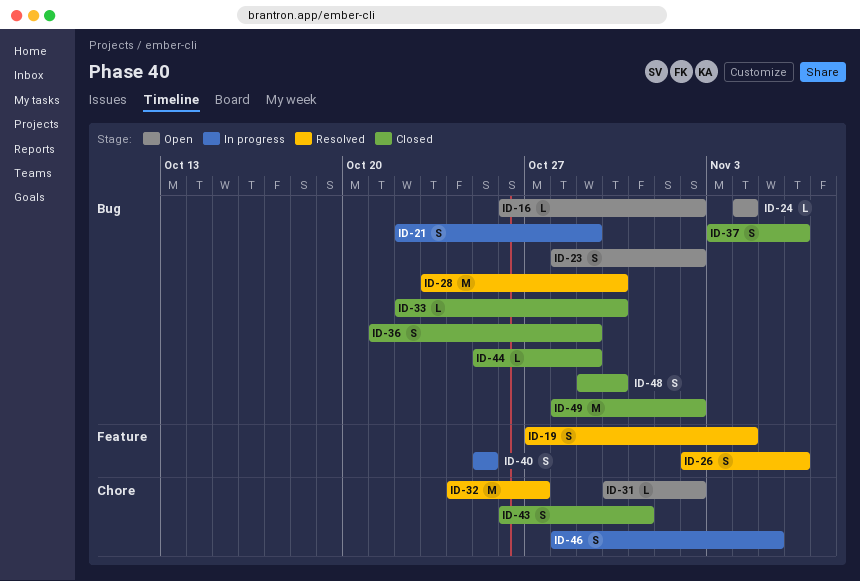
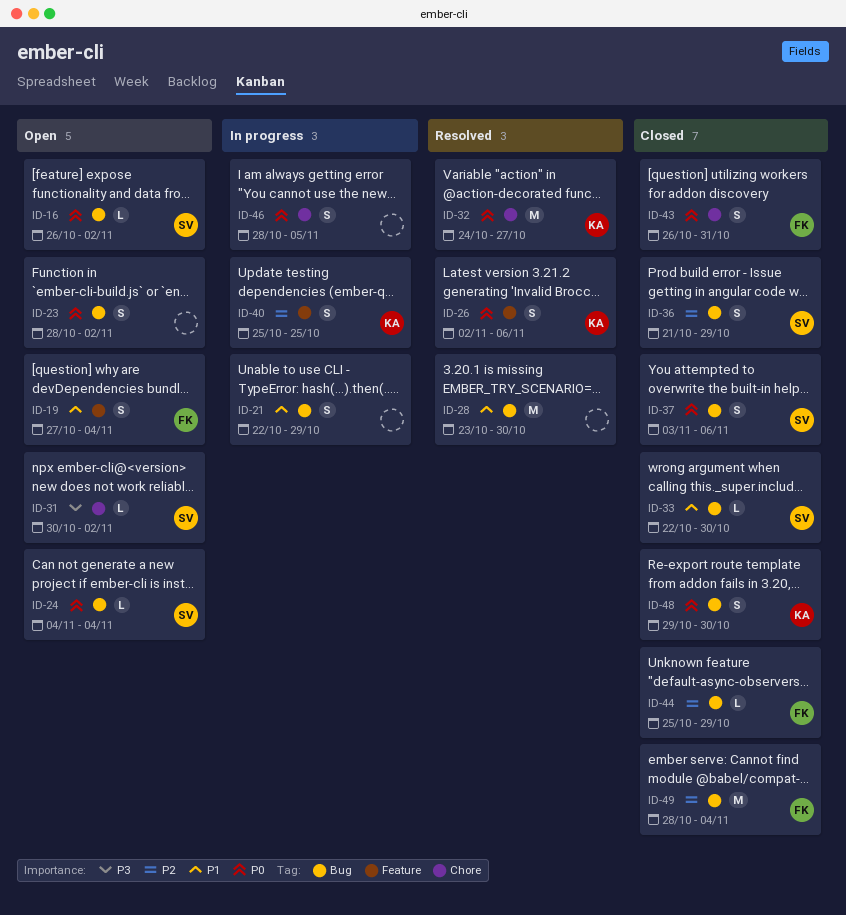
ID-19, status: Resolved -> Open
ID-49, due: Nov 2 -> Nov 4

